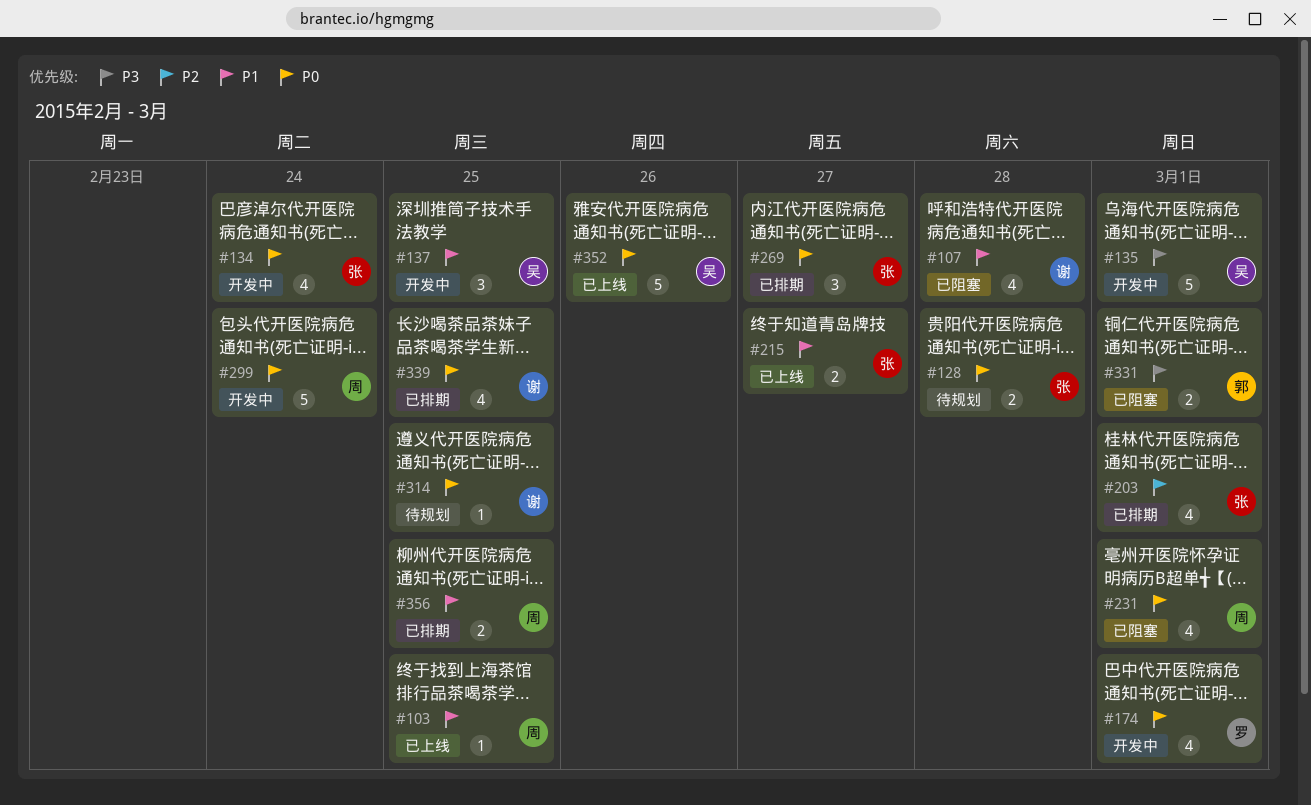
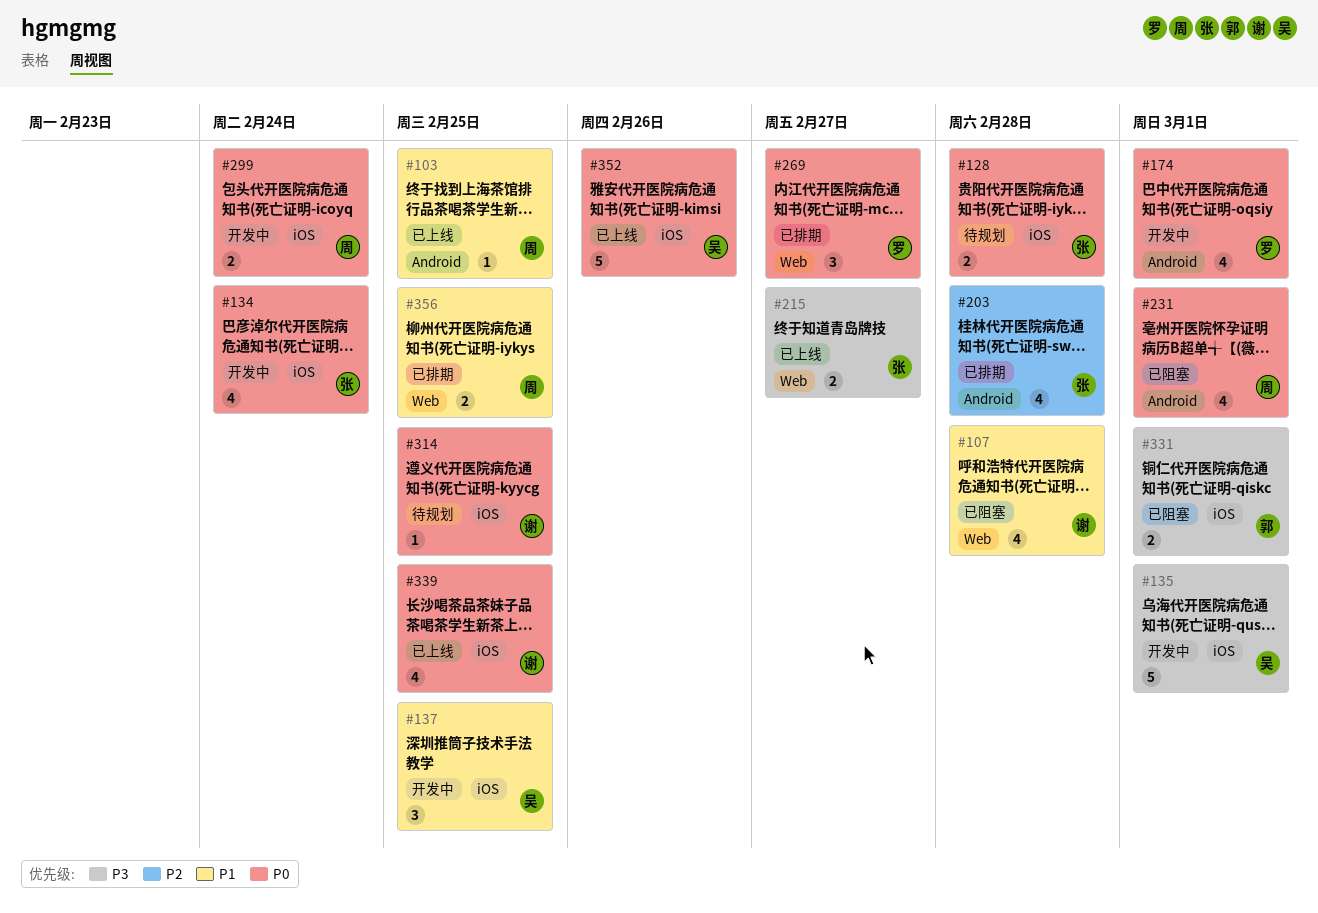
#203, due: Mar 1 -> Feb 28
#215, priority: P1 -> P3
#269, owner: 张 -> 罗
#299, estimate: 5 -> 2
#339, status: 已排期 -> 已上线

